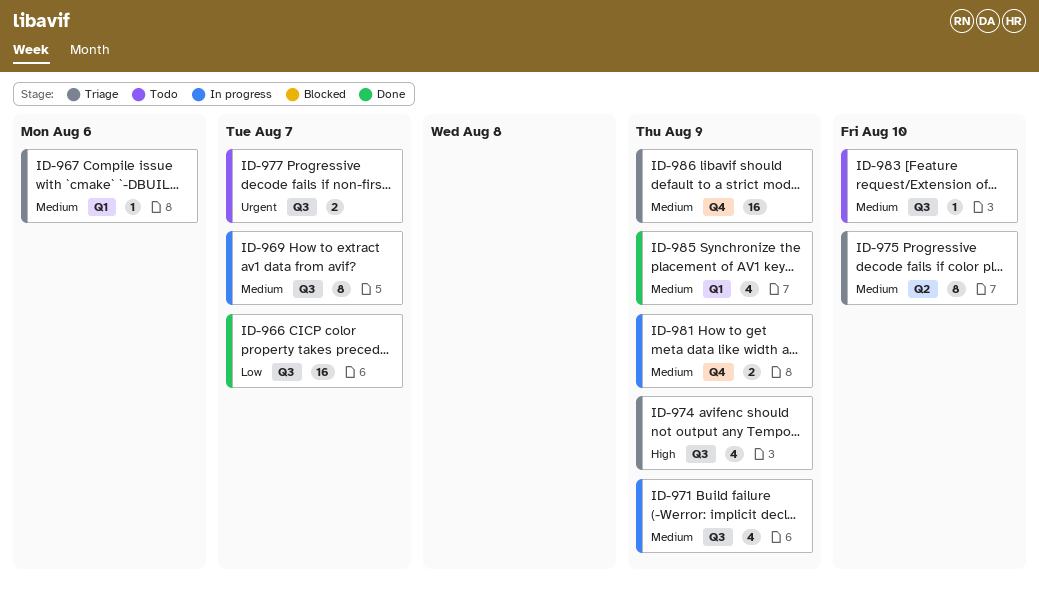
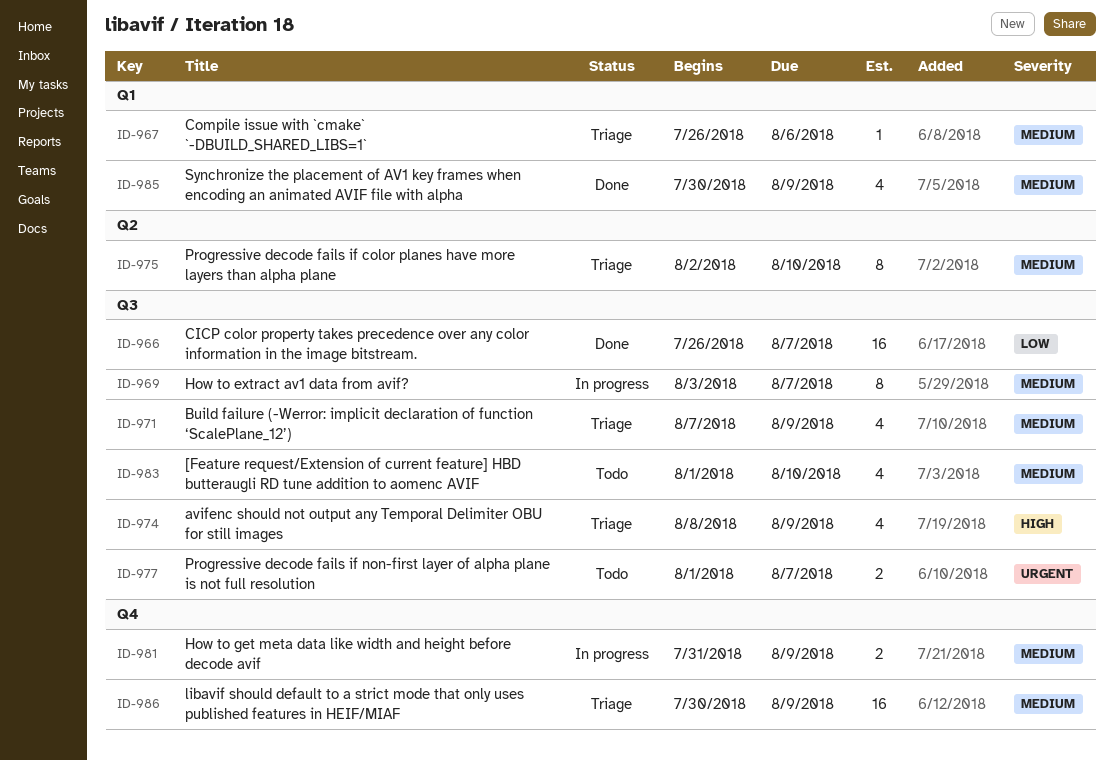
ID-971, status: In progress -> Triage
ID-983, estimate: 1 -> 4

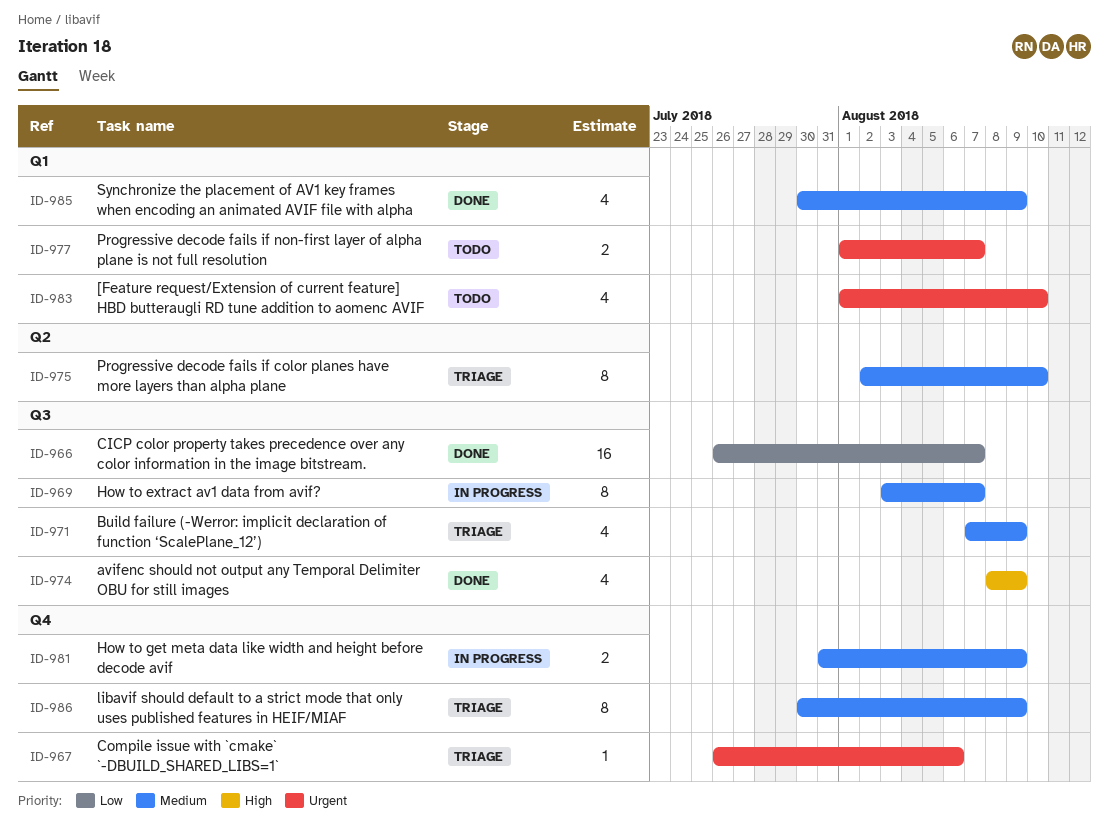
ID-967, priority: Medium -> Urgent
ID-967, label: Q1 -> Q4
ID-974, status: Triage -> Done
ID-977, label: Q3 -> Q1
ID-983, priority: Medium -> Urgent
ID-983, label: Q3 -> Q1
ID-986, estimate: 16 -> 8

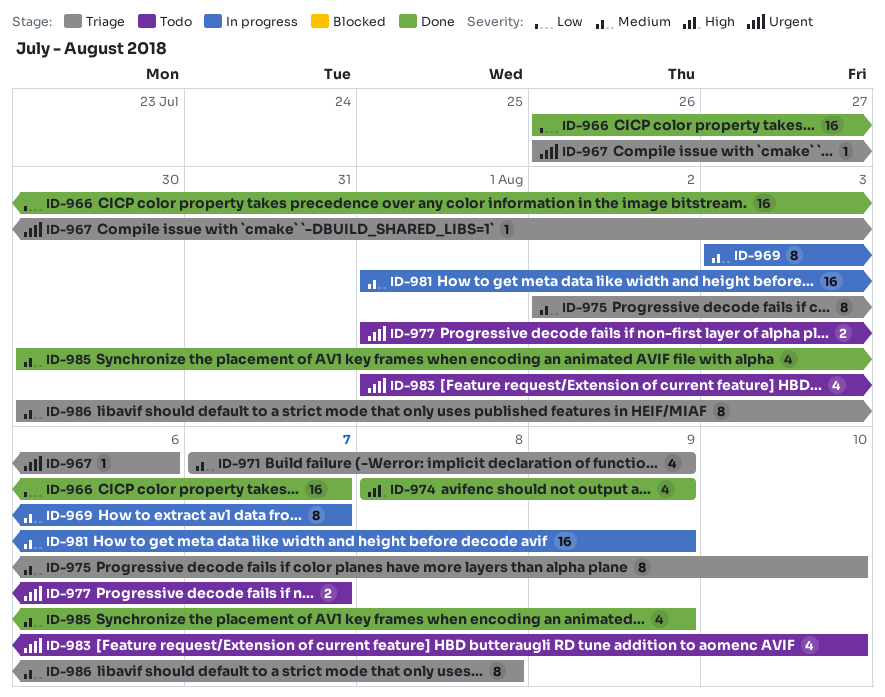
ID-981, estimate: 2 -> 16
ID-981, start: Jul 31 -> Aug 1
ID-986, due: Aug 9 -> Aug 8

